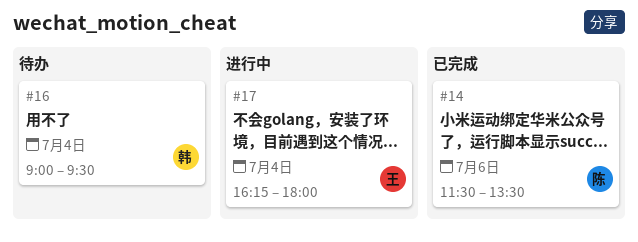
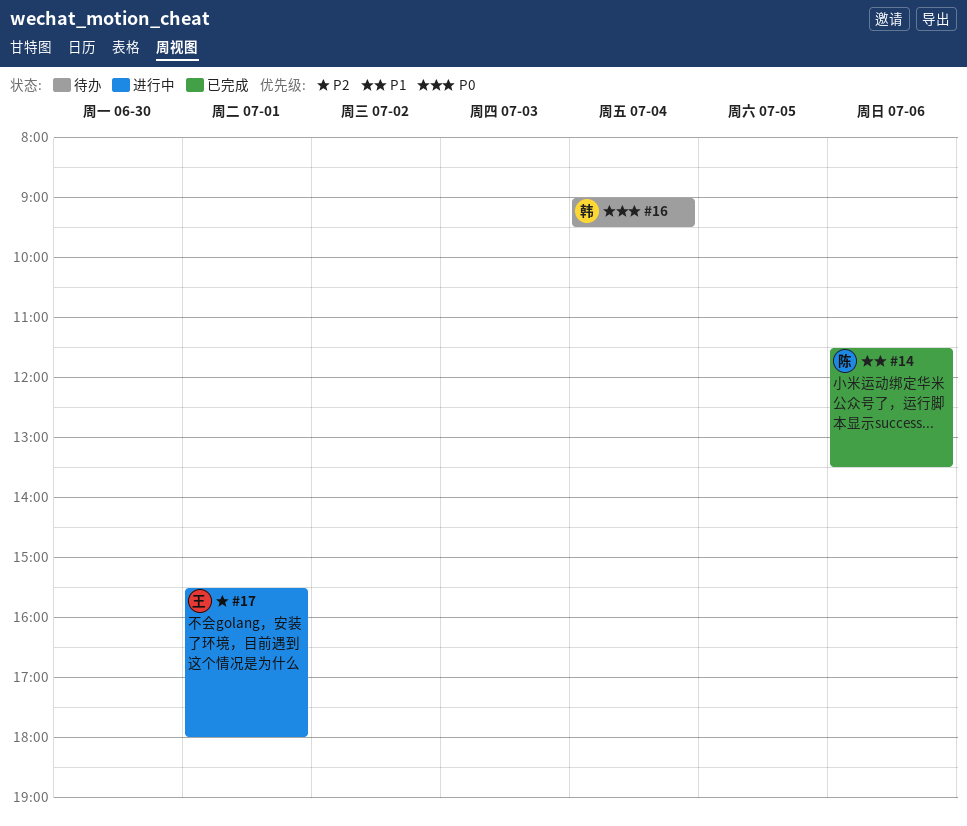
#17, day: Jul 4 -> Jul 1
#17, begins: 16:15 -> 15:30

